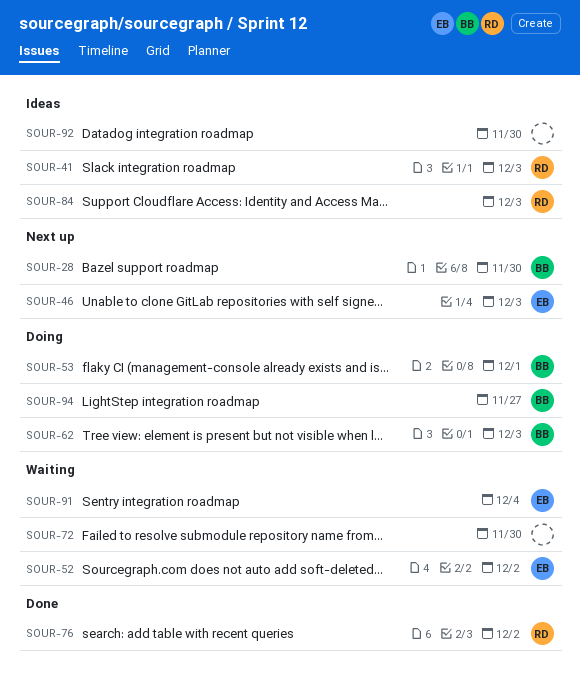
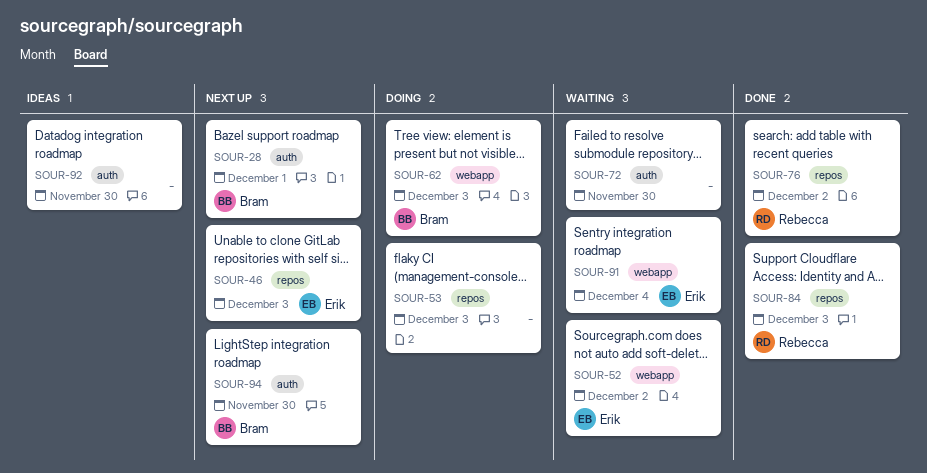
SOUR-28, due: Nov 30 -> Dec 1
SOUR-41: present -> none
SOUR-53, owner: Bram -> none
SOUR-53, due: Dec 1 -> Dec 3
SOUR-84, status: Ideas -> Done
SOUR-94, status: Doing -> Next up
SOUR-94, due: Nov 27 -> Nov 30

